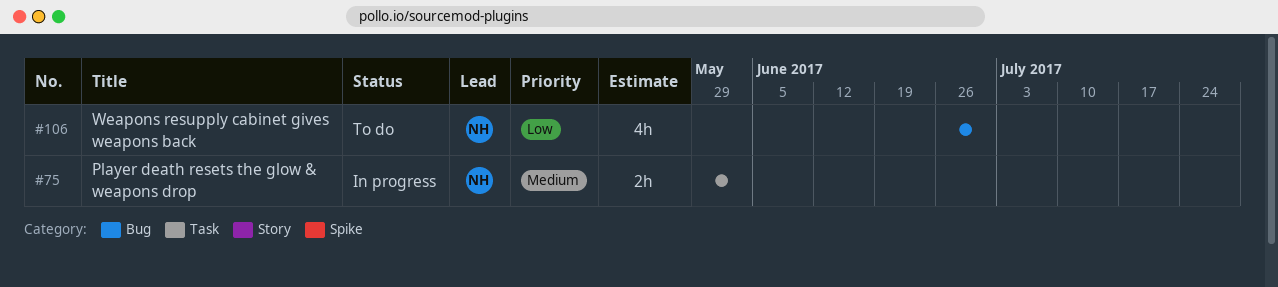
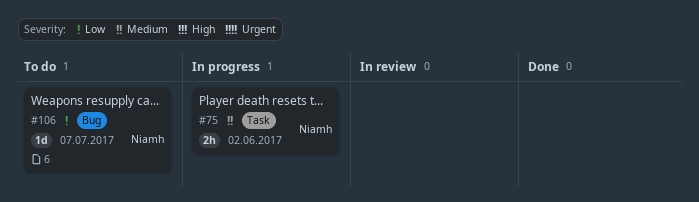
#106, estimate: 4h -> 1d
#106, due: Jun 30 -> Jul 7

